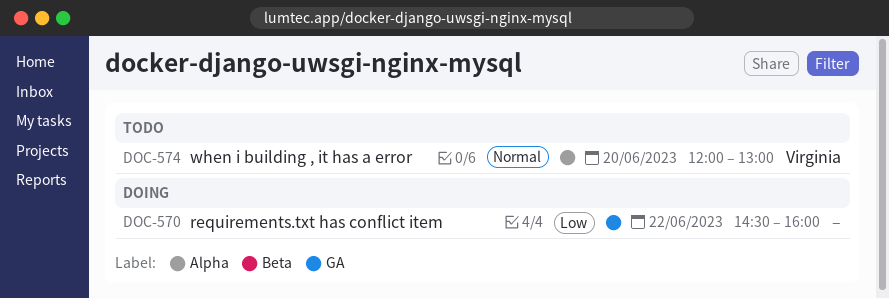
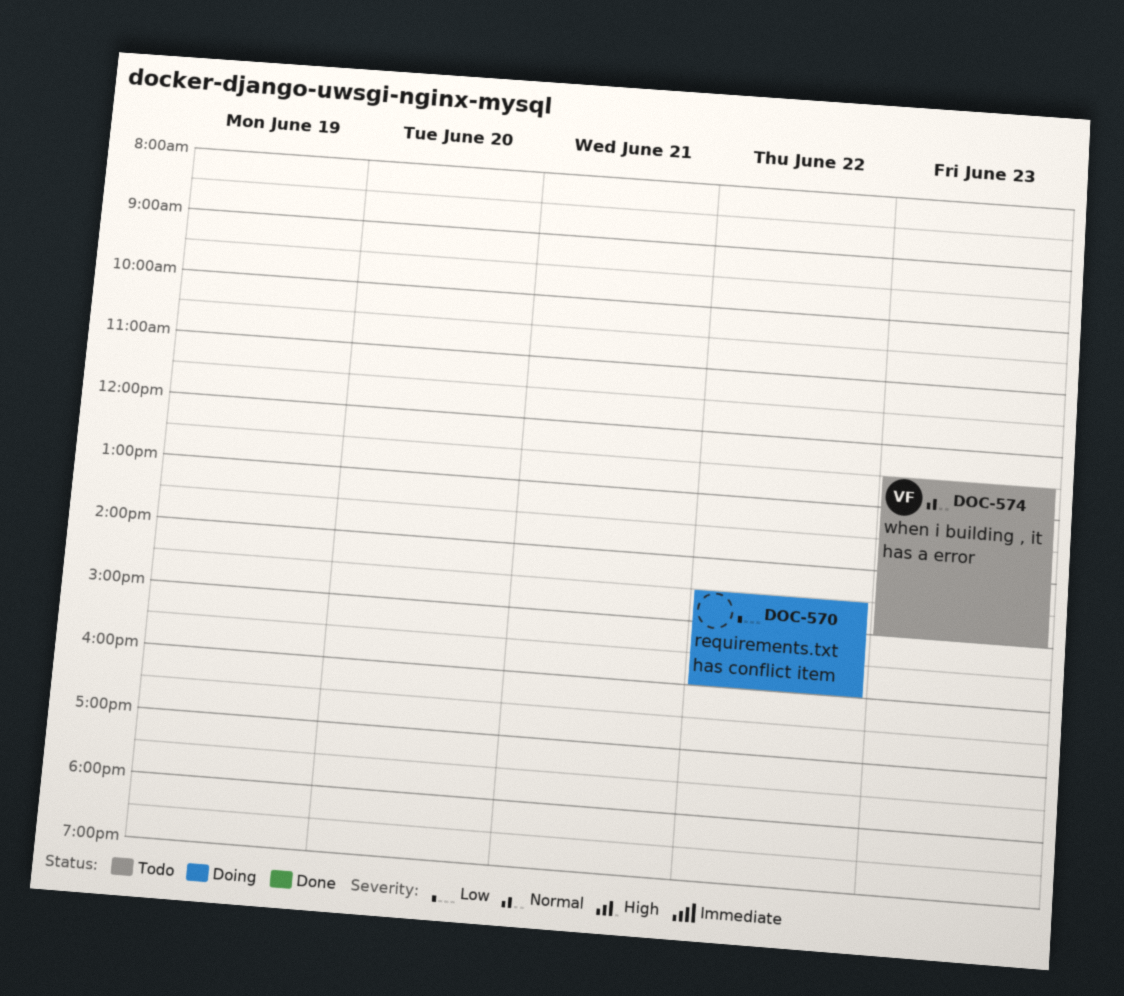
DOC-574, day: Jun 20 -> Jun 23
DOC-574, begins: 12:00 -> 12:30
DOC-574, ends: 13:00 -> 15:00

